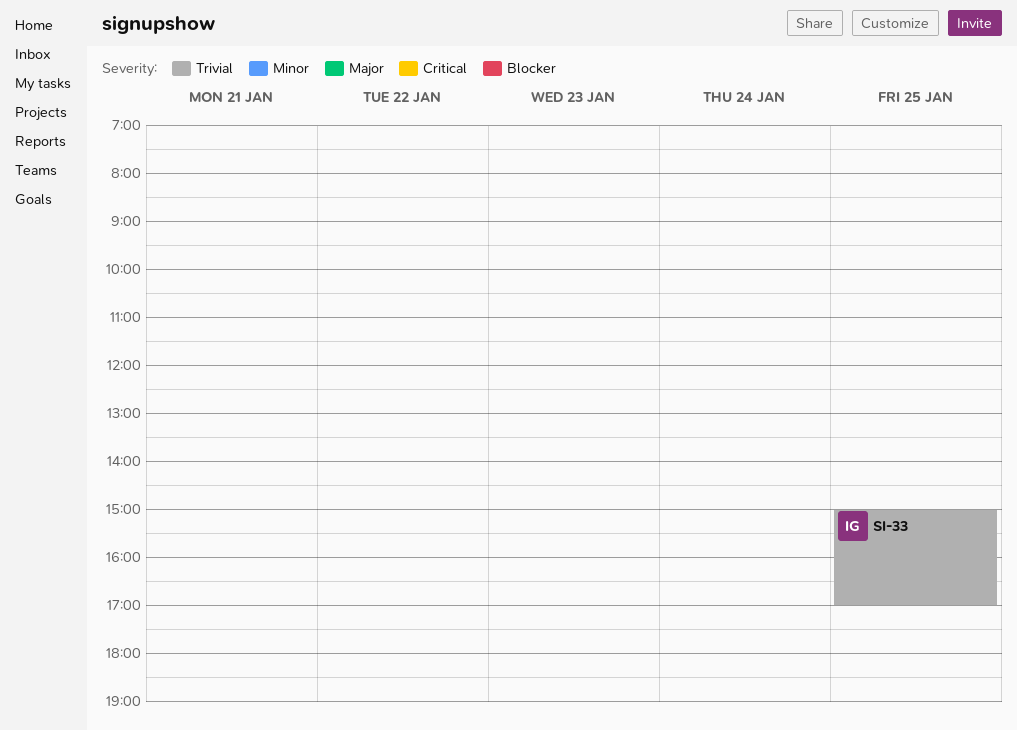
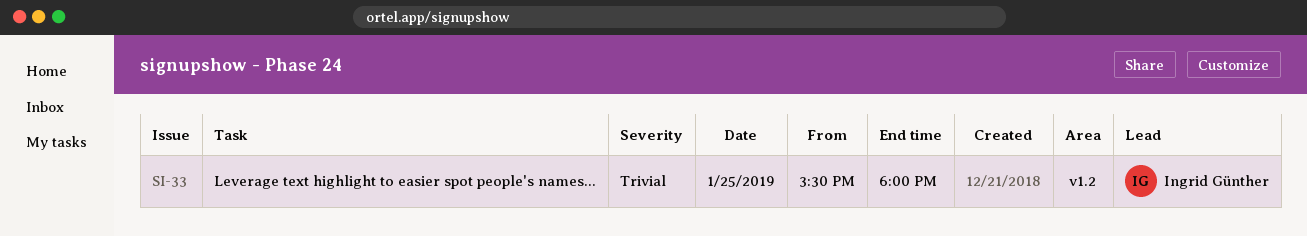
SI-33, begins: 15:00 -> 15:30
SI-33, ends: 17:00 -> 18:00

